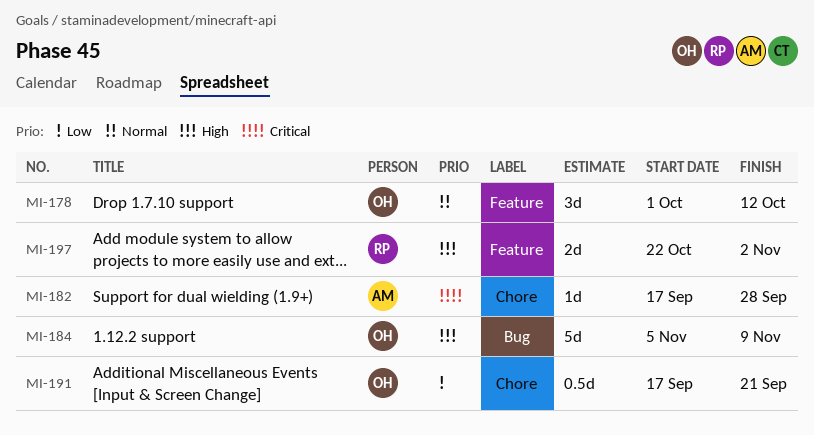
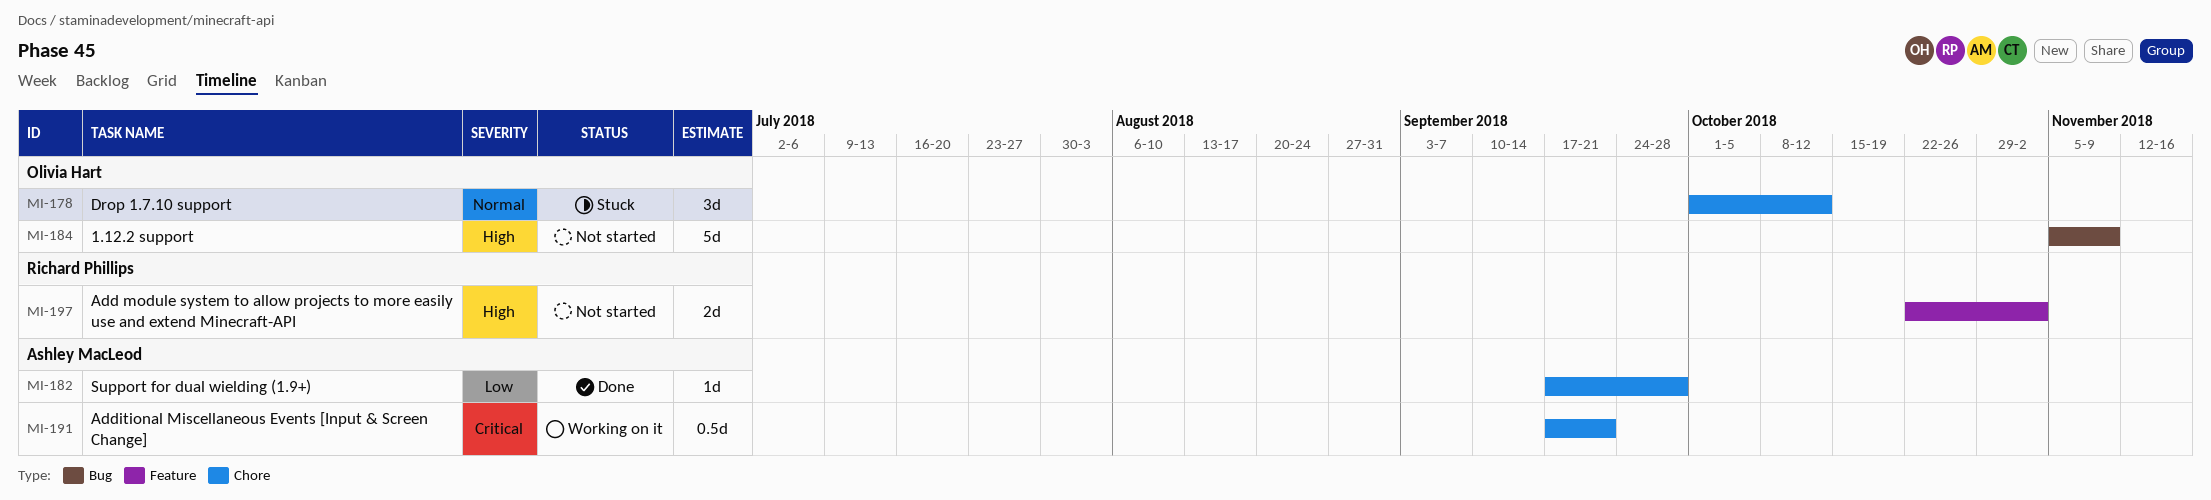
MI-178, label: Feature -> Chore
MI-182, priority: Critical -> Low
MI-191, owner: Olivia Hart -> Ashley MacLeod
MI-191, priority: Low -> Critical

